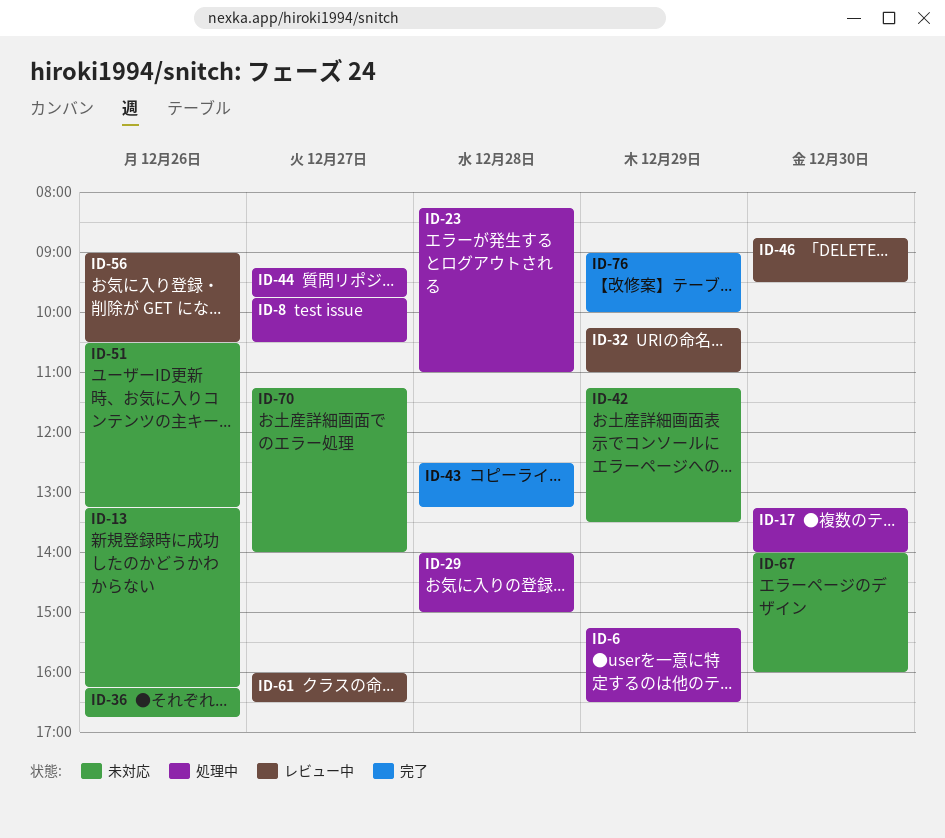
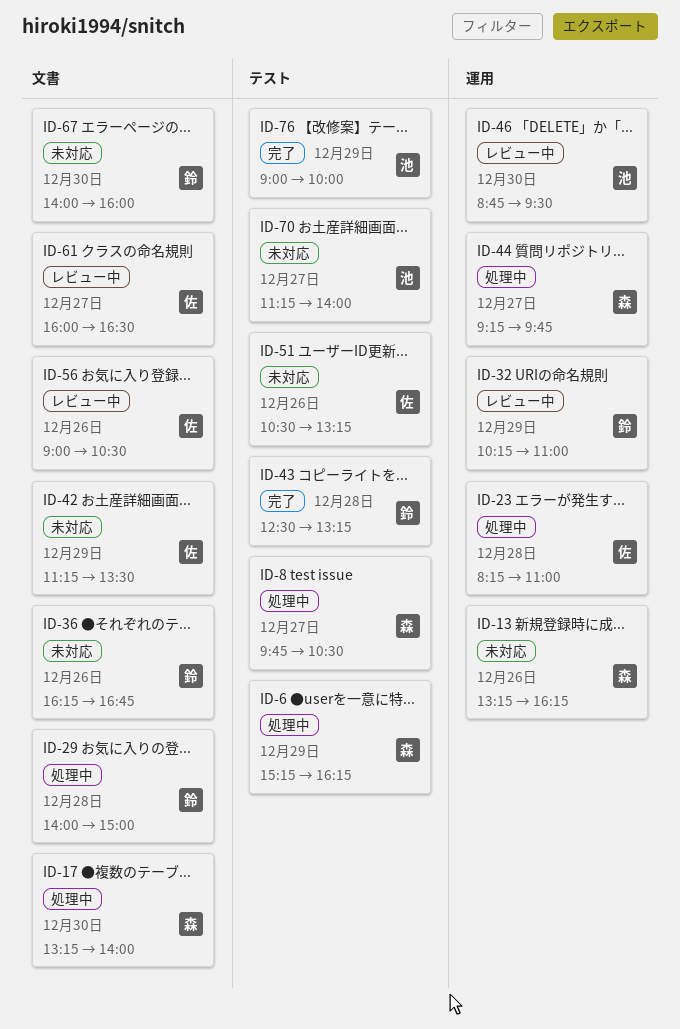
ID-6, ends: 16:30 -> 16:15

